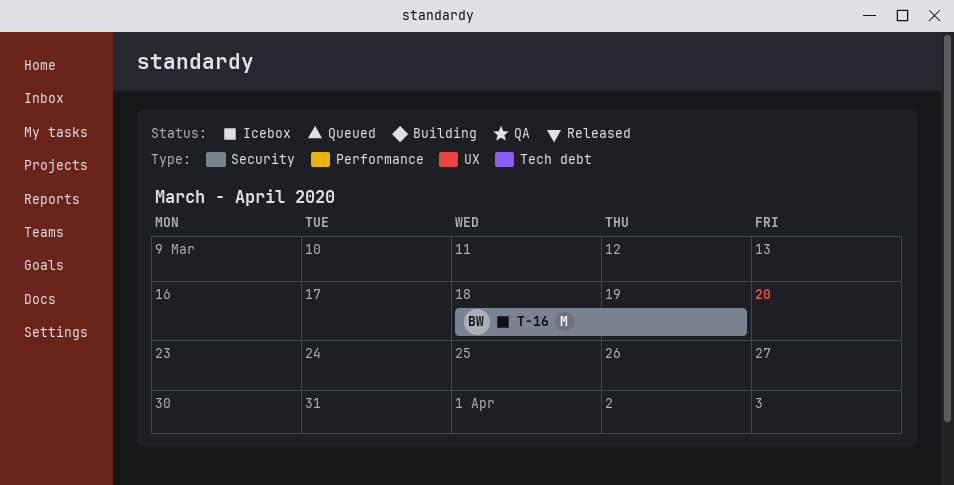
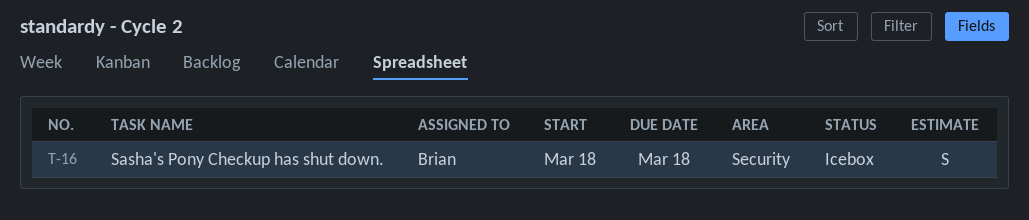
T-16, estimate: M -> S
T-16, due: Mar 19 -> Mar 18

